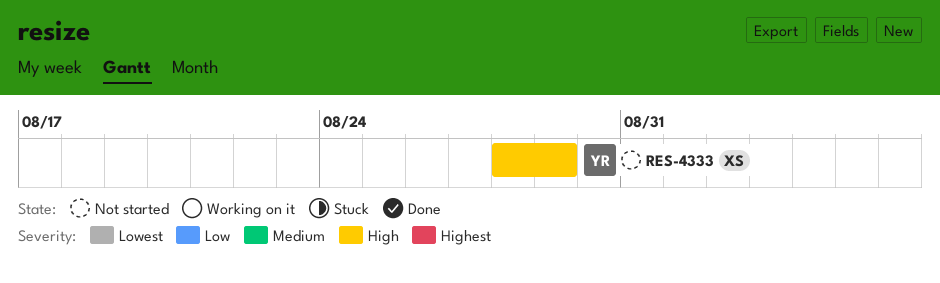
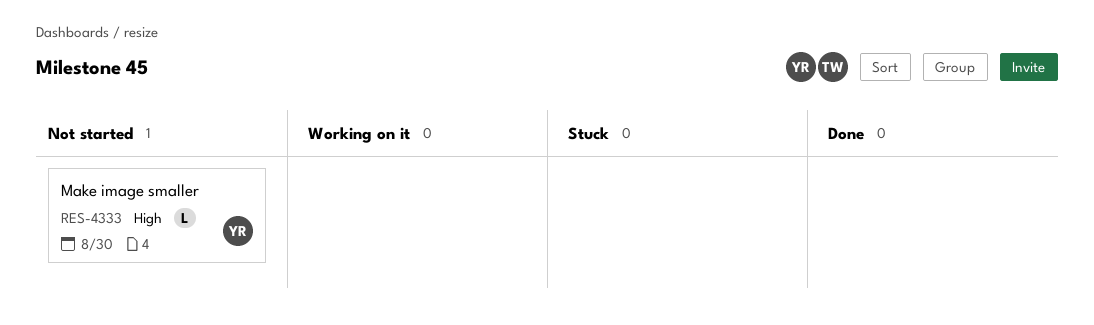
RES-4333, estimate: XS -> L
RES-4333, due: Aug 29 -> Aug 30

